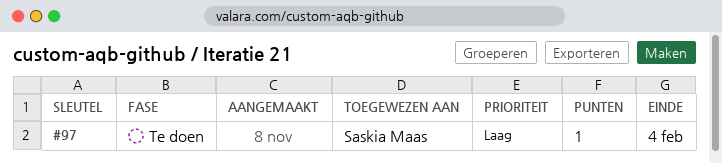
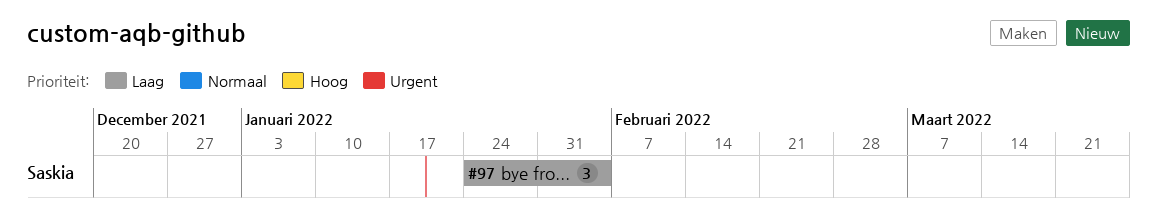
#97, estimate: 1 -> 3

